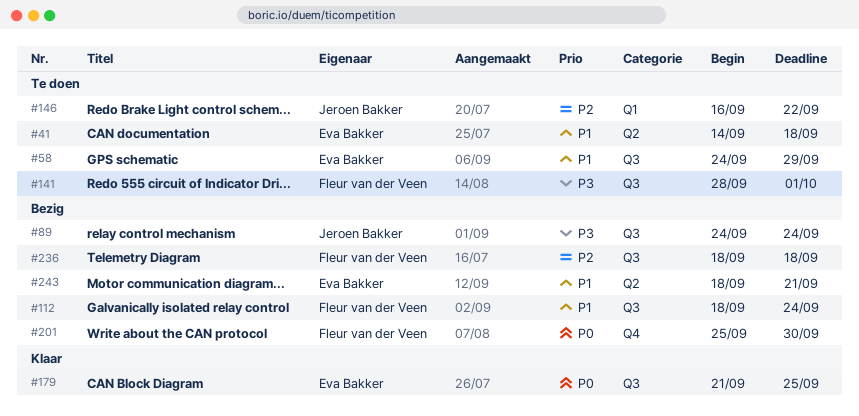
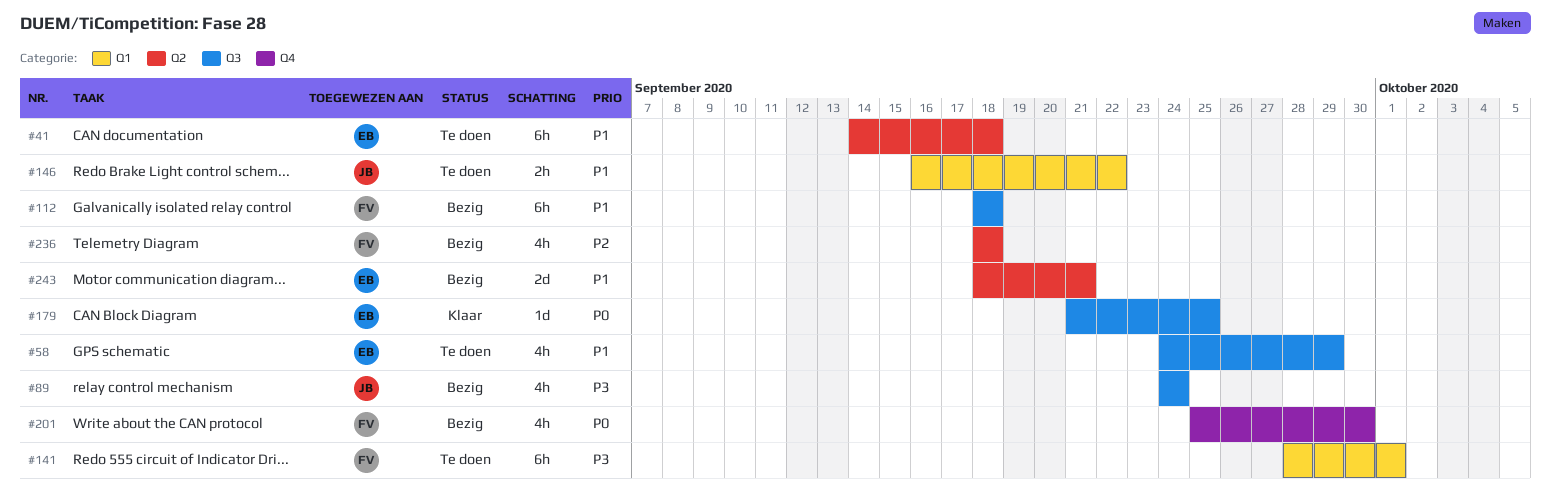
#112, due: Sep 24 -> Sep 18
#141, label: Q3 -> Q1
#146, priority: P2 -> P1
#236, label: Q3 -> Q2

